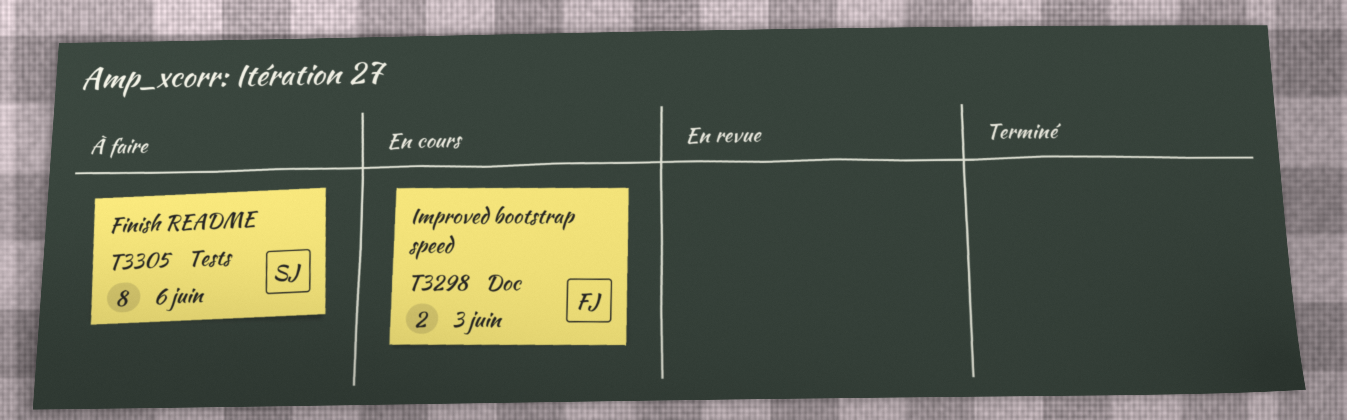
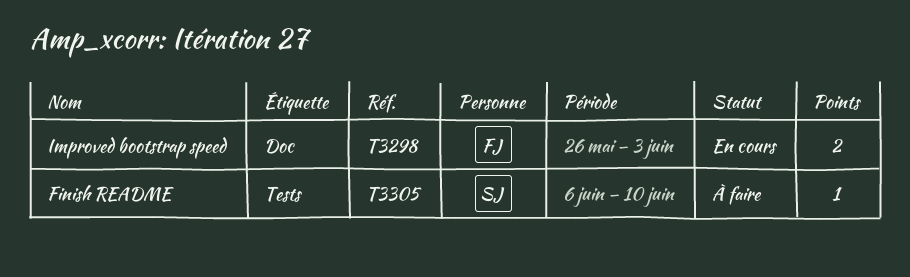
T3305, estimate: 8 -> 1
T3305, due: Jun 6 -> Jun 10

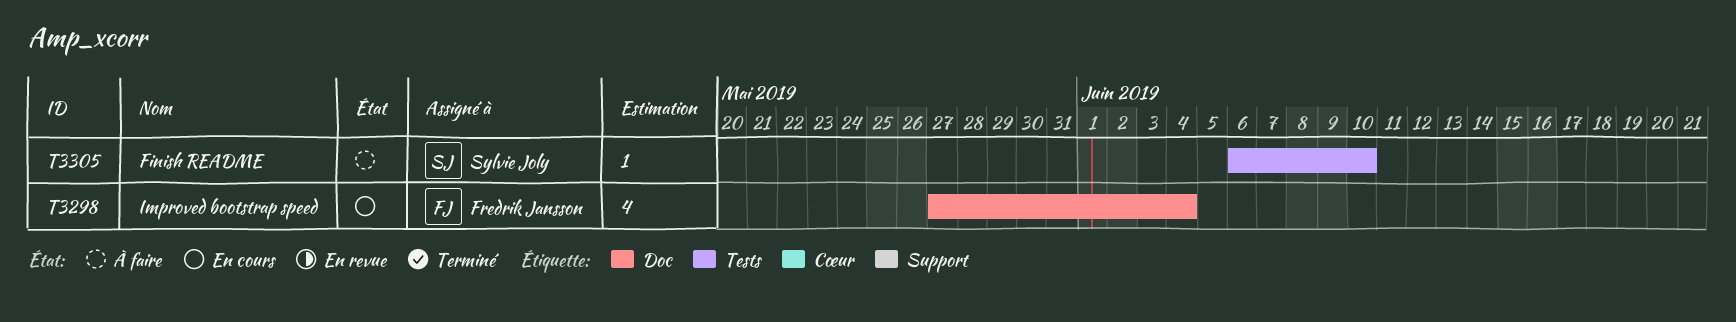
T3298, estimate: 2 -> 4
T3298, start: May 26 -> May 27
T3298, due: Jun 3 -> Jun 4

